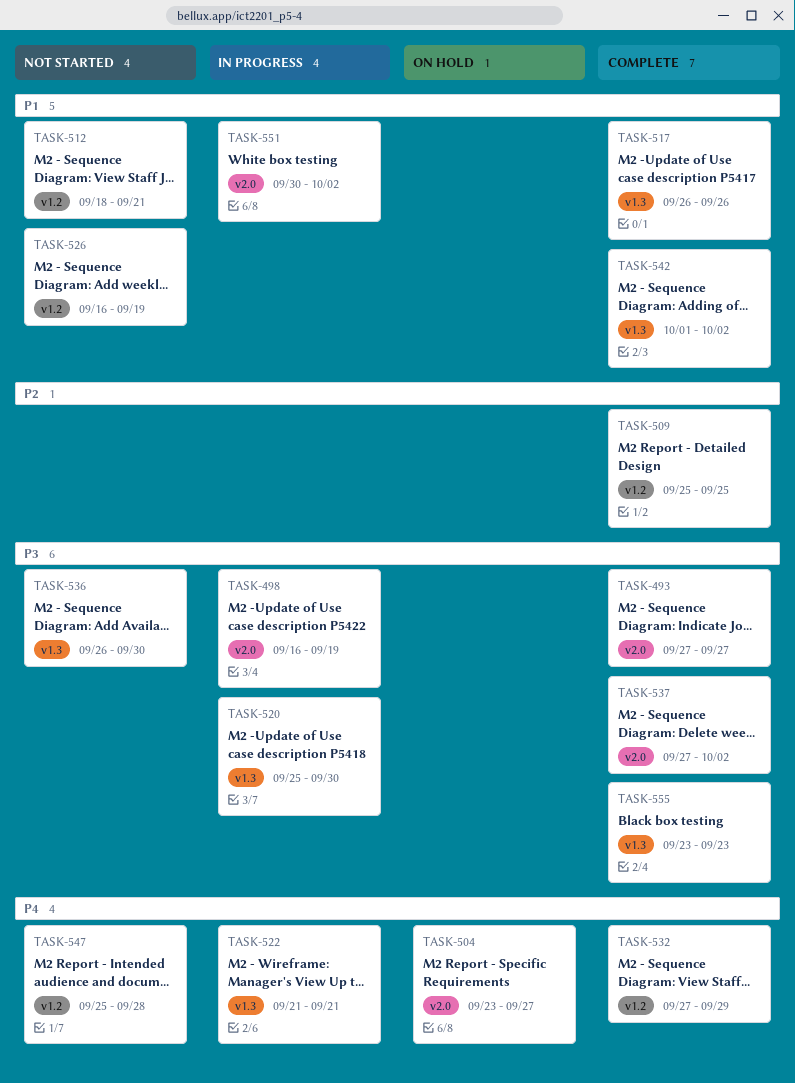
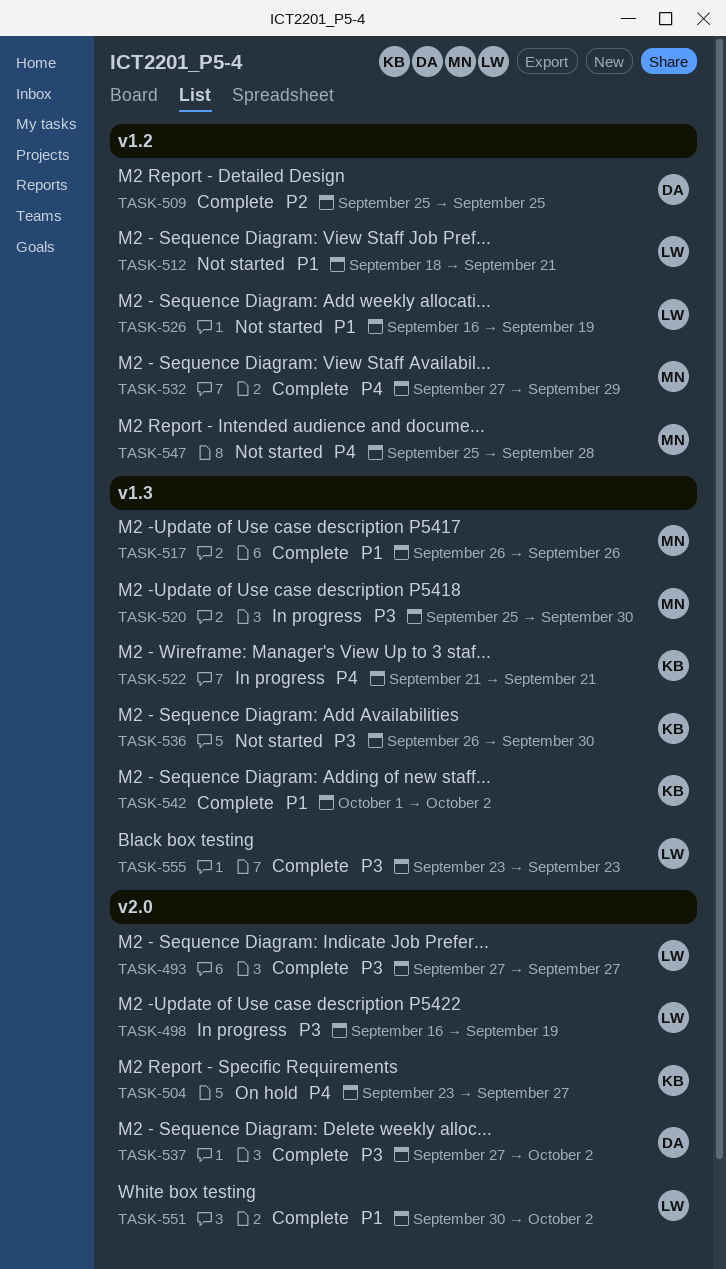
TASK-551, status: In progress -> Complete

